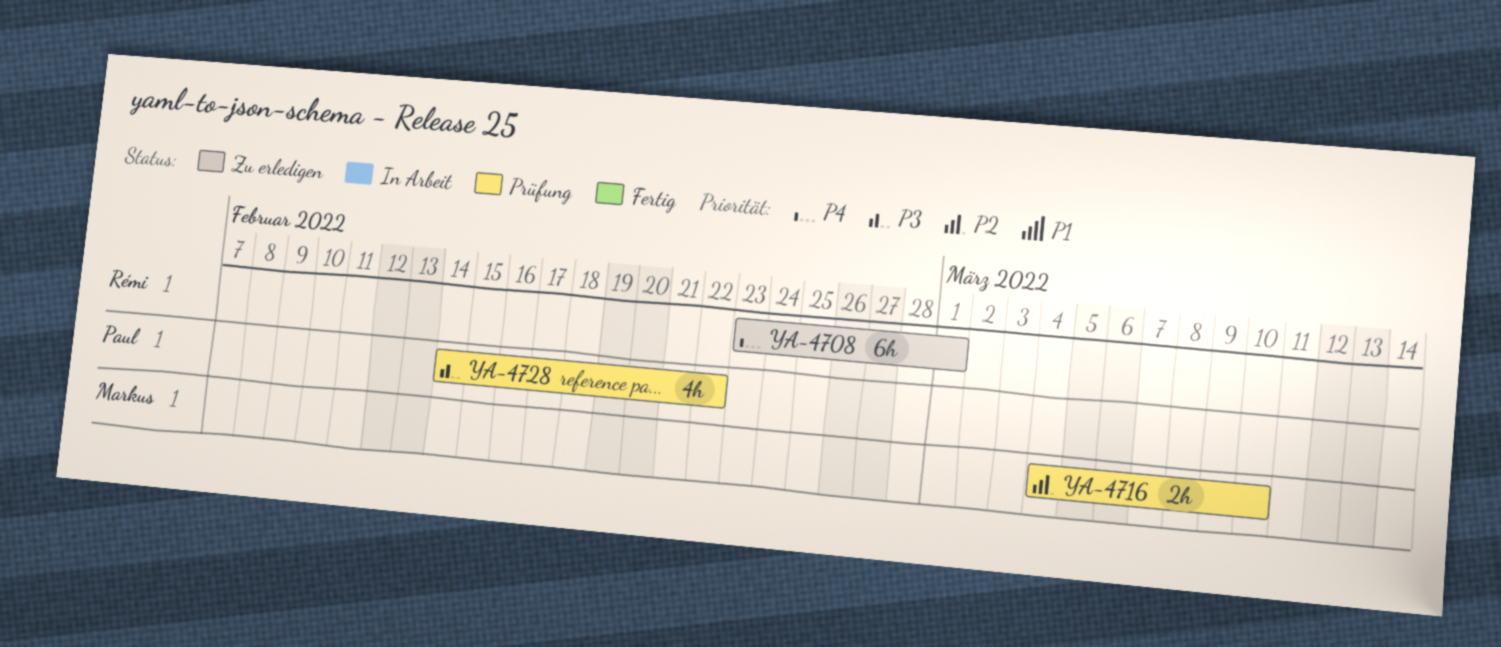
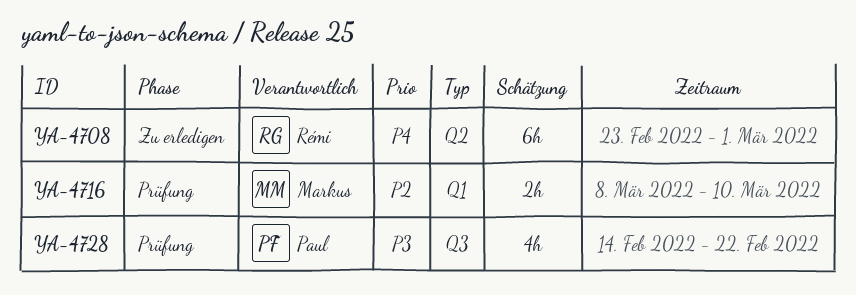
YA-4716, start: Mar 4 -> Mar 8

